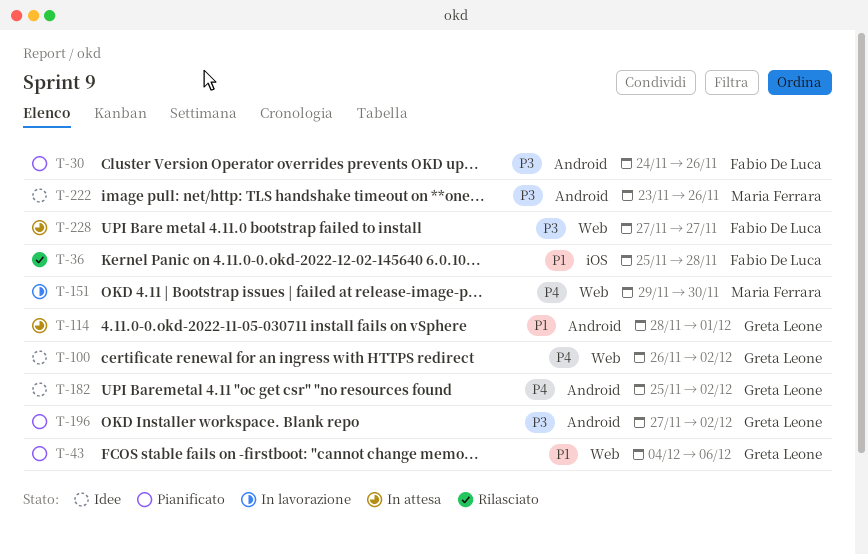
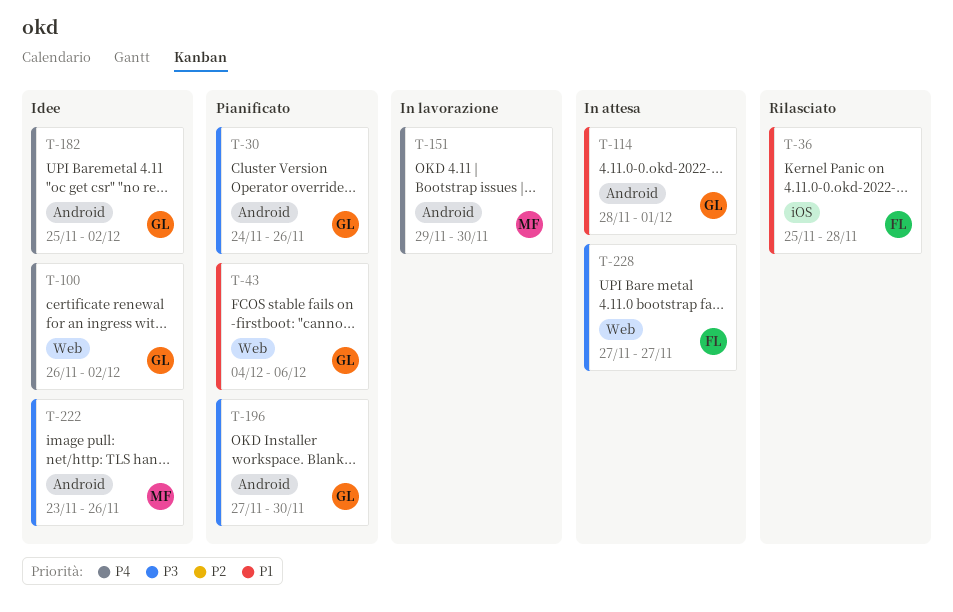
T-30, owner: Fabio De Luca -> Greta Leone
T-151, label: Web -> Android
T-196, due: Dec 2 -> Nov 30

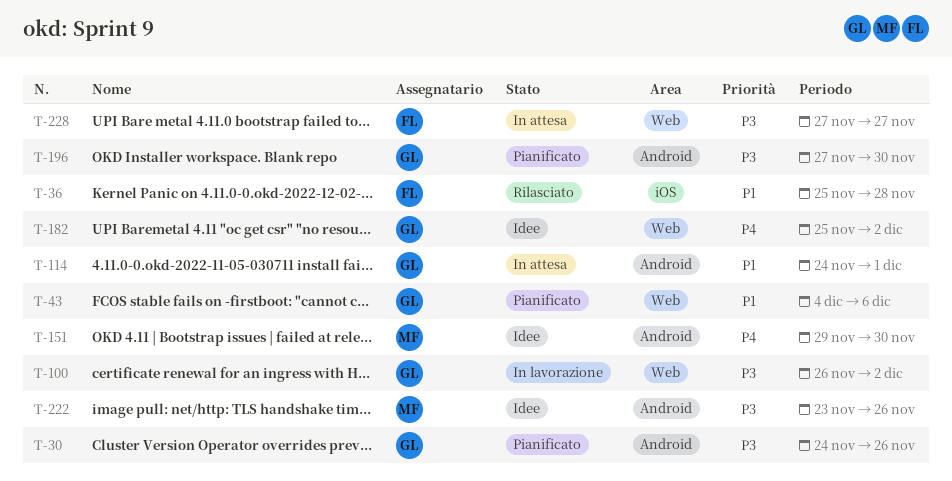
T-100, status: Idee -> In lavorazione
T-100, priority: P4 -> P3
T-114, start: Nov 28 -> Nov 24
T-151, status: In lavorazione -> Idee
T-182, label: Android -> Web

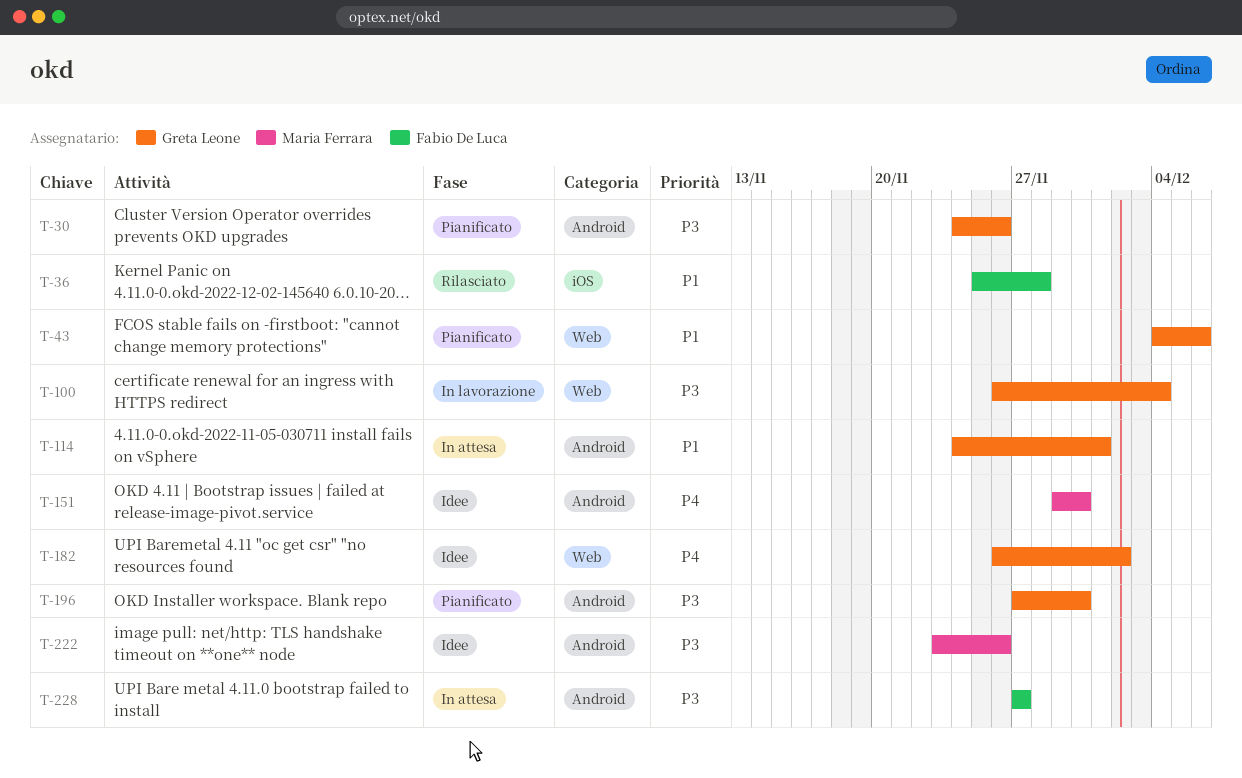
T-100, due: Dec 2 -> Dec 4
T-182, start: Nov 25 -> Nov 26
T-228, label: Web -> Android

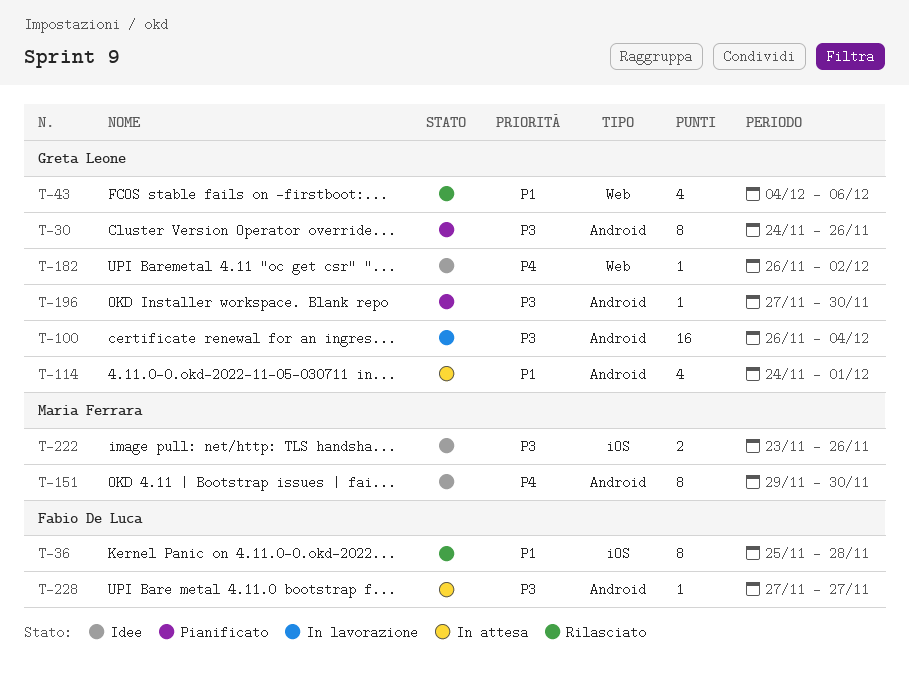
T-43, status: Pianificato -> Rilasciato
T-100, label: Web -> Android
T-222, label: Android -> iOS

